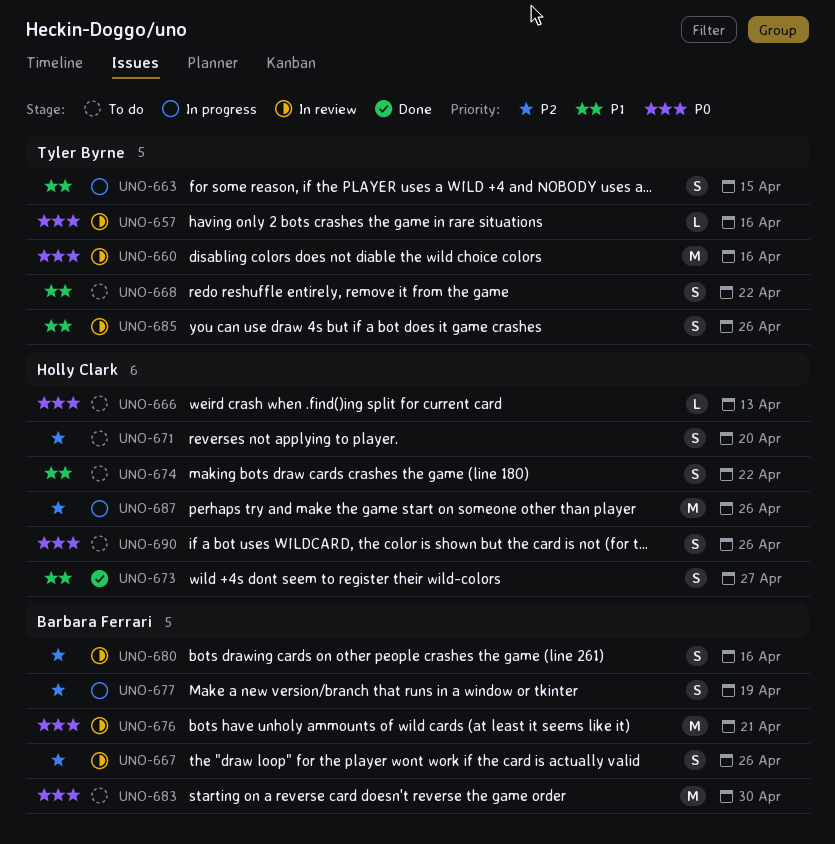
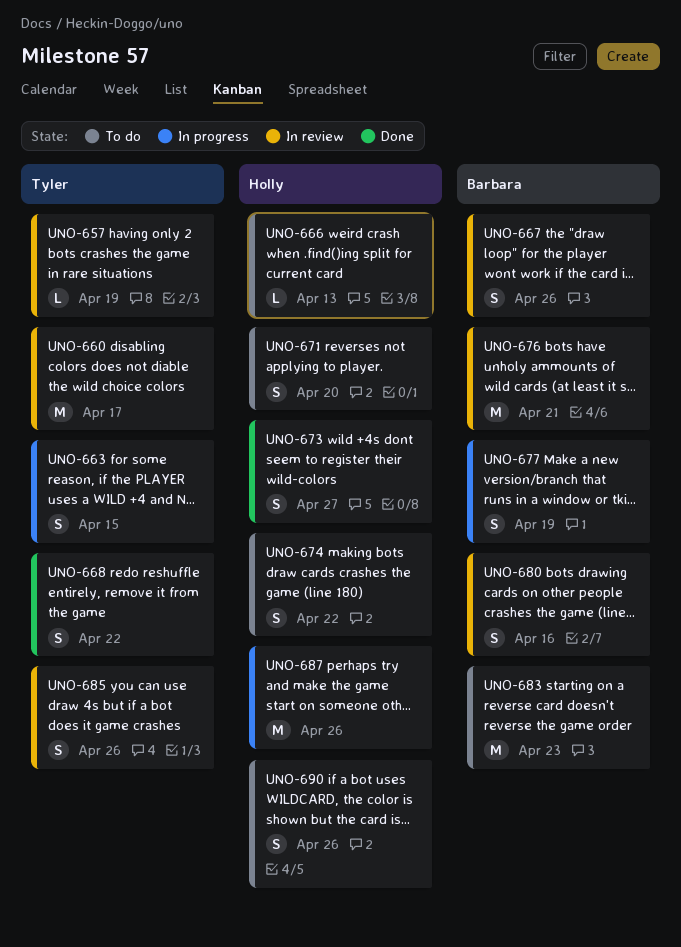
UNO-657, due: Apr 16 -> Apr 19
UNO-660, due: Apr 16 -> Apr 17
UNO-668, status: To do -> Done
UNO-683, due: Apr 30 -> Apr 23

